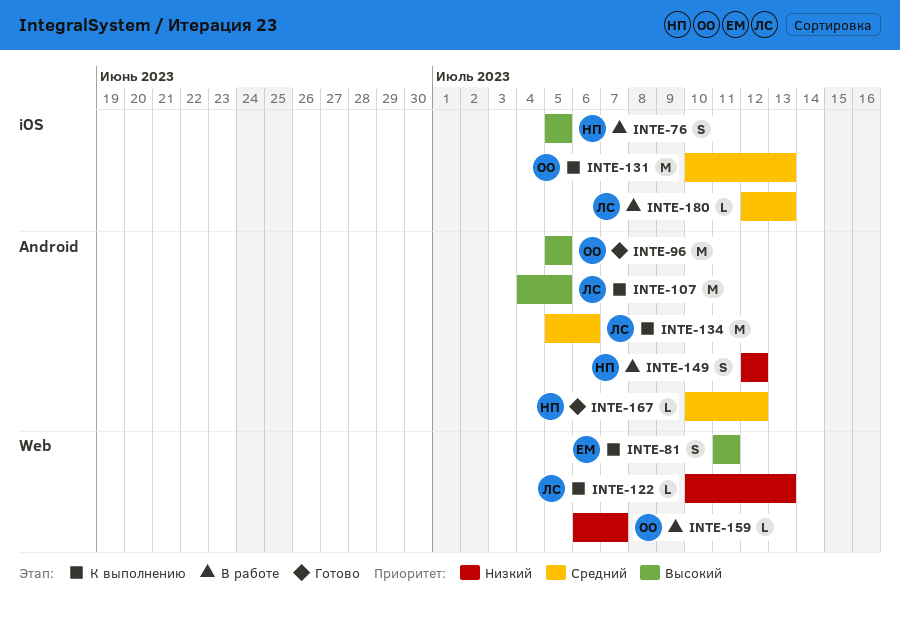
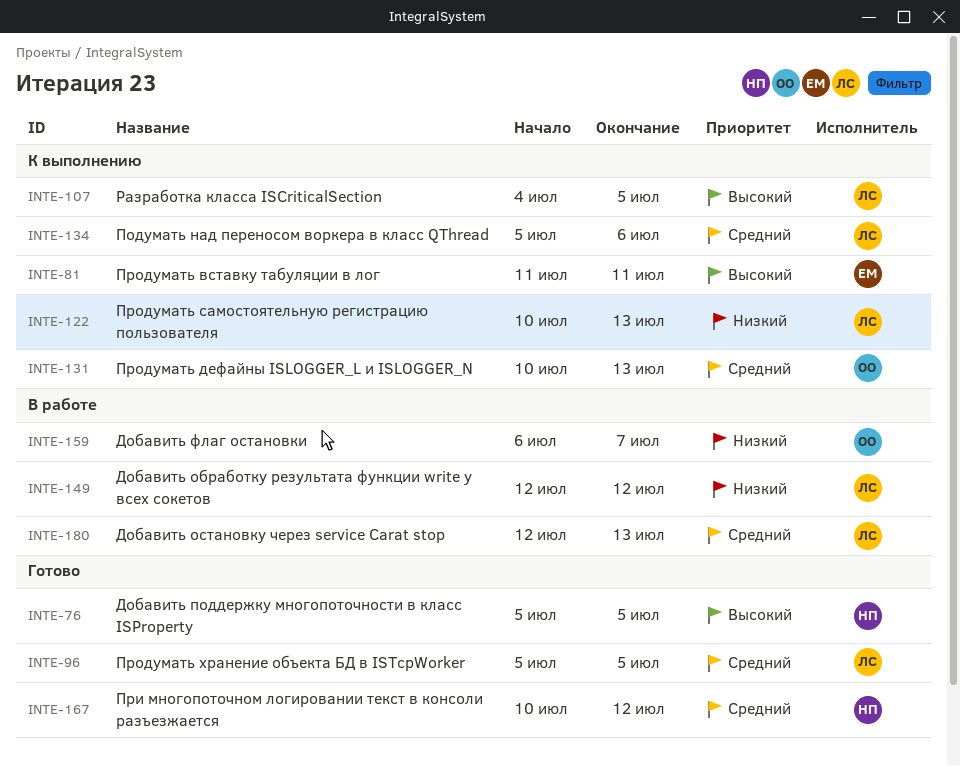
INTE-76, status: В работе -> Готово
INTE-96, owner: ОО -> ЛС
INTE-96, priority: Высокий -> Средний
INTE-149, owner: НП -> ЛС

